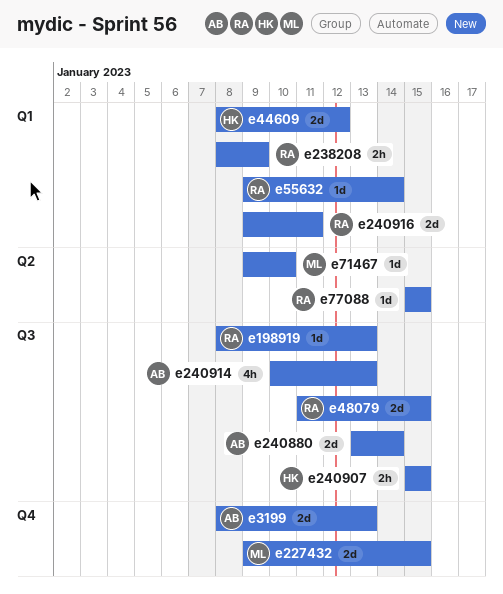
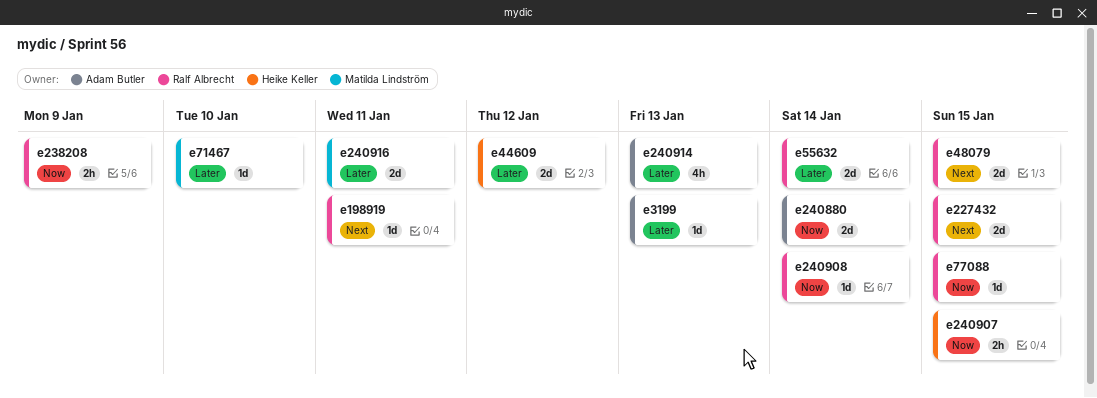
e198919, due: Jan 13 -> Jan 11
e227432, owner: Matilda Lindström -> Ralf Albrecht
e240908: none -> present
e240916, owner: Ralf Albrecht -> Matilda Lindström
e3199, estimate: 2d -> 1d
e55632, estimate: 1d -> 2d

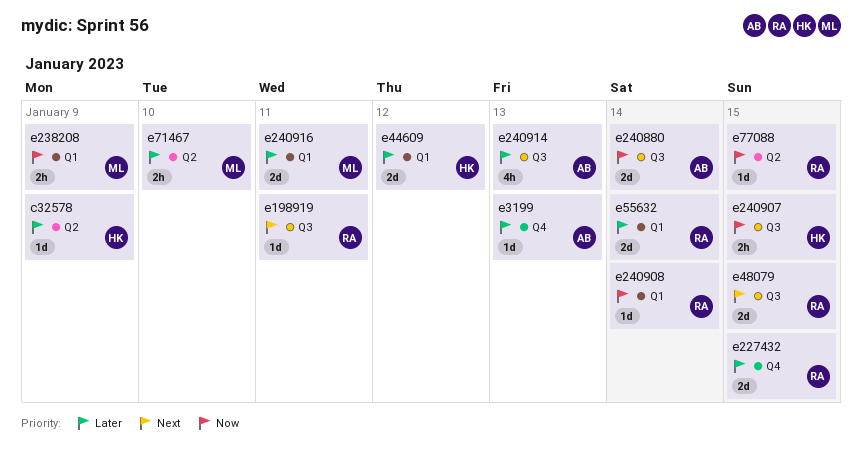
c32578: none -> present
e227432, priority: Next -> Later
e238208, owner: Ralf Albrecht -> Matilda Lindström
e71467, estimate: 1d -> 2h

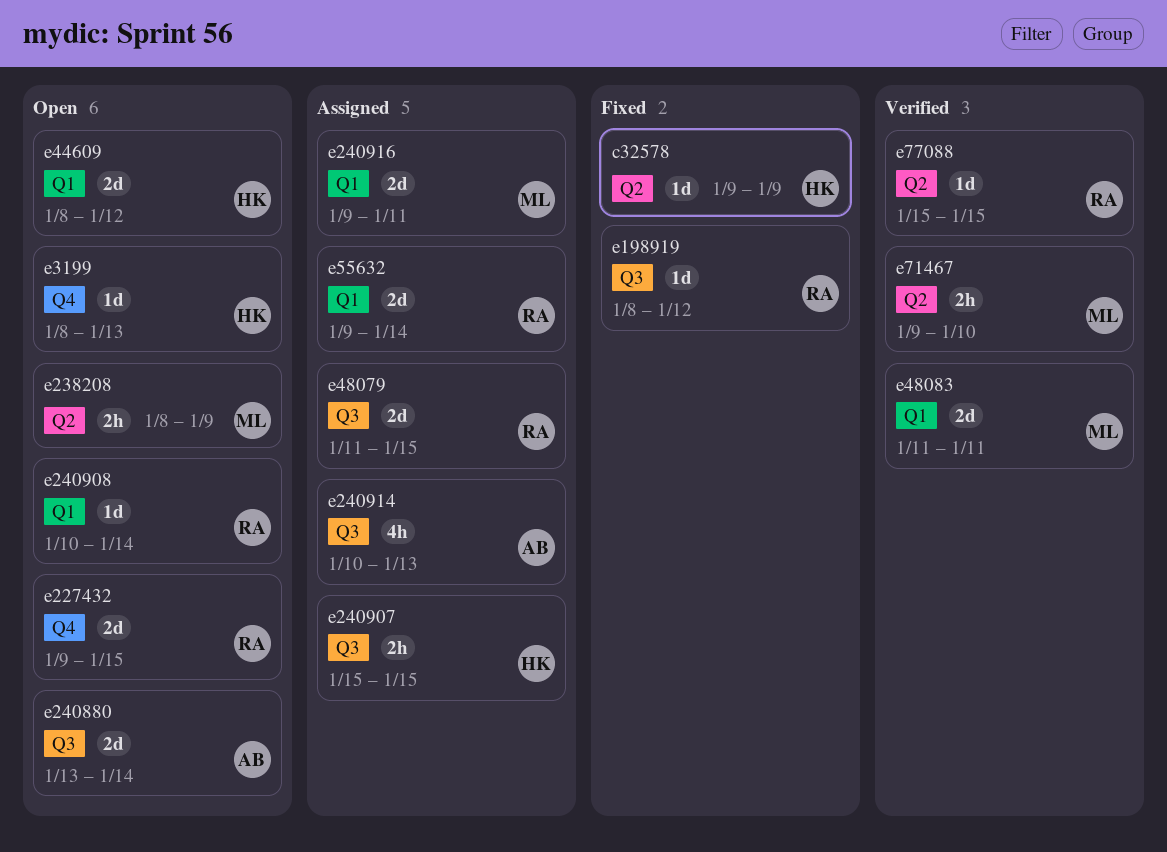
e198919, due: Jan 11 -> Jan 12
e238208, label: Q1 -> Q2
e3199, owner: AB -> HK
e48083: none -> present

